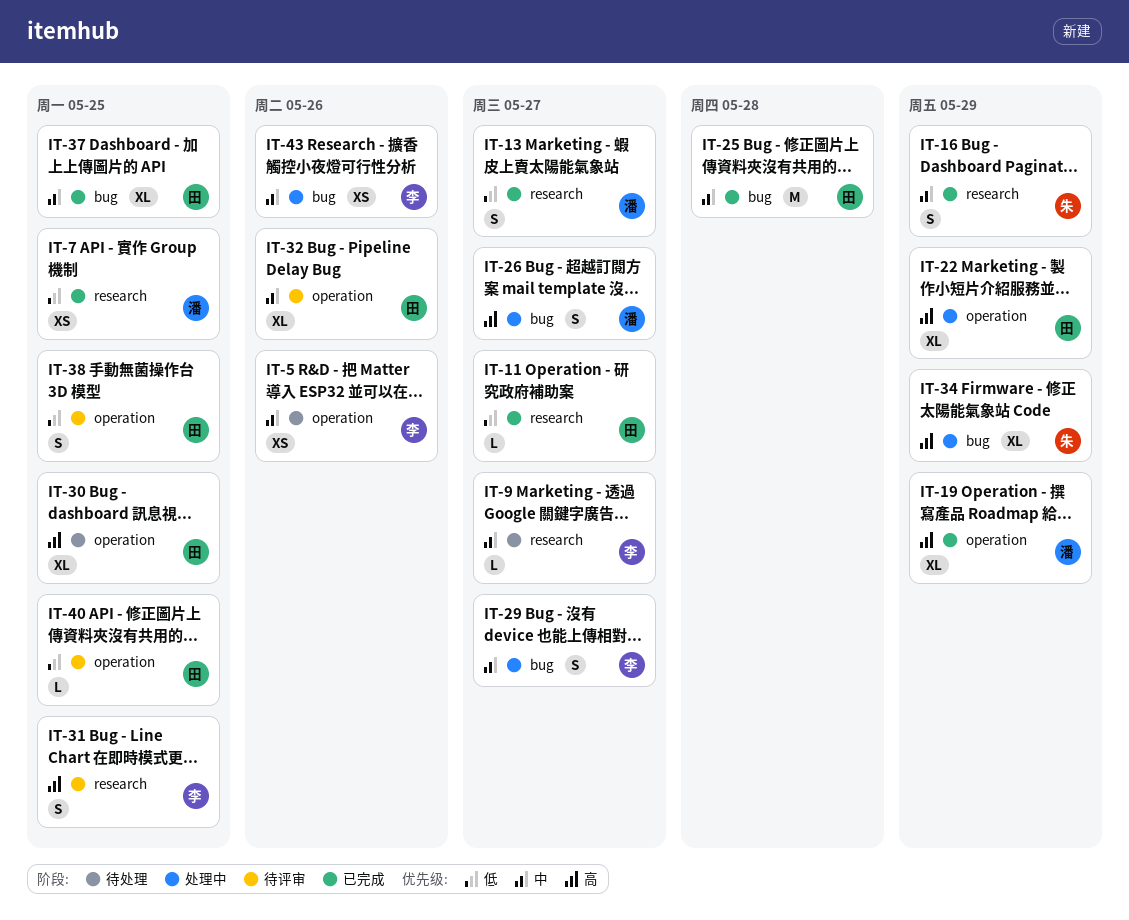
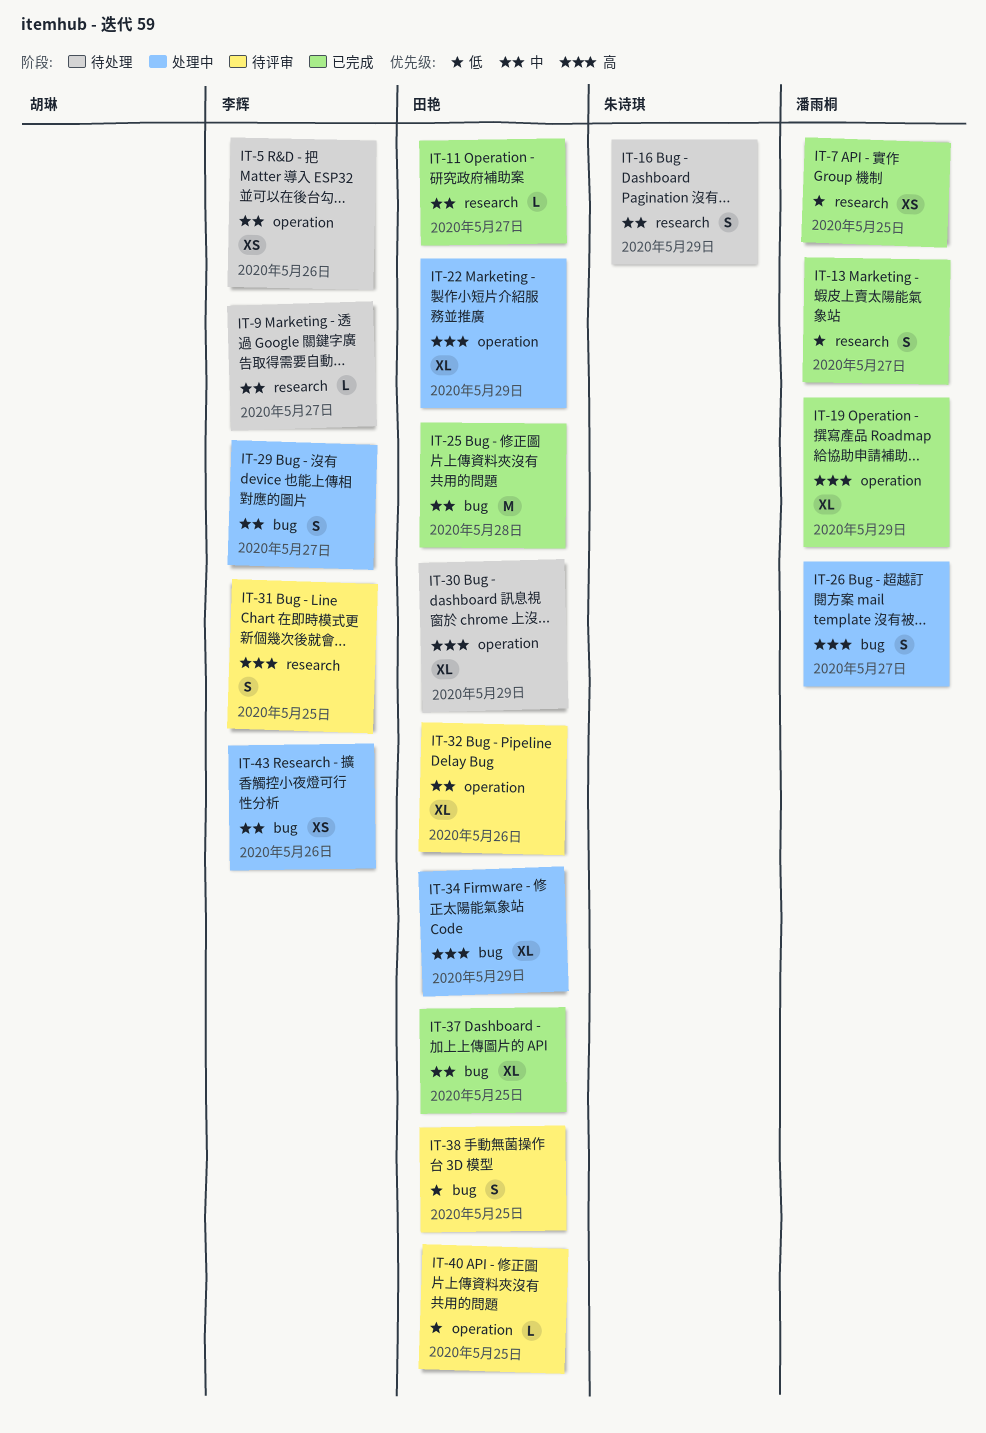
IT-11, priority: 低 -> 中
IT-16, status: 已完成 -> 待处理
IT-30, due: May 25 -> May 29
IT-34, owner: 朱诗琪 -> 田艳
IT-38, label: operation -> bug

